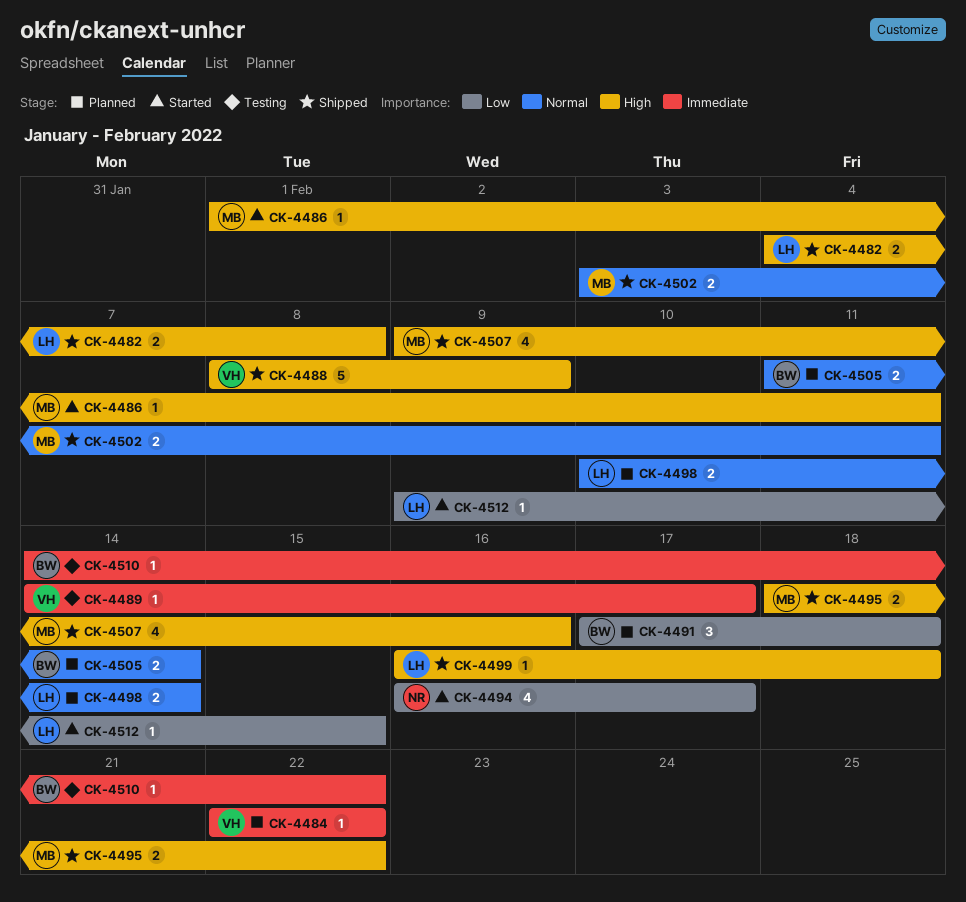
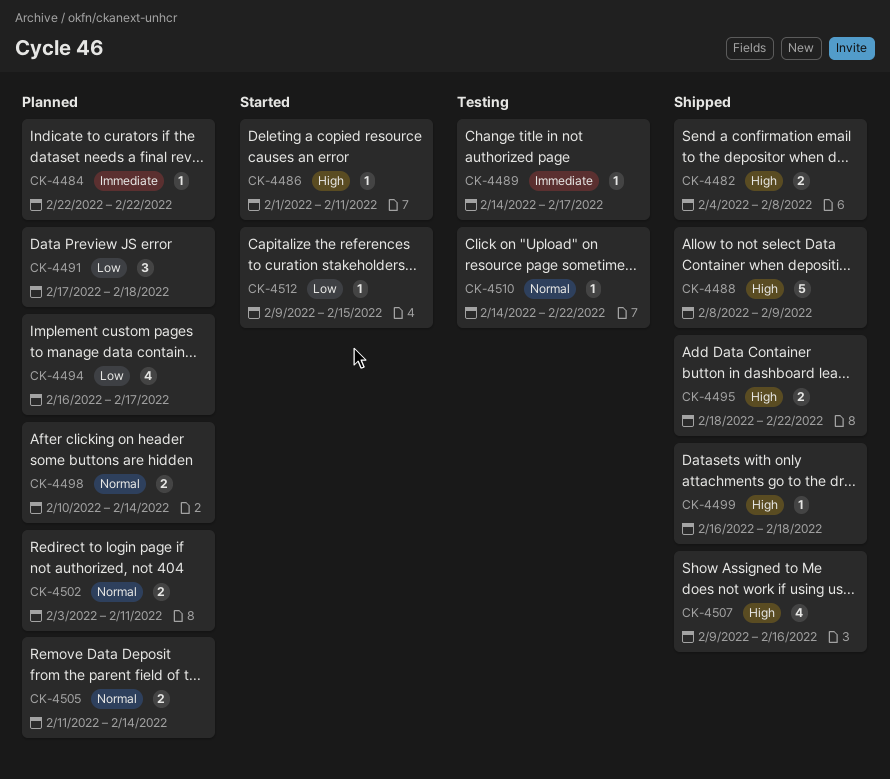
CK-4494, status: Started -> Planned
CK-4502, status: Shipped -> Planned
CK-4510, priority: Immediate -> Normal

